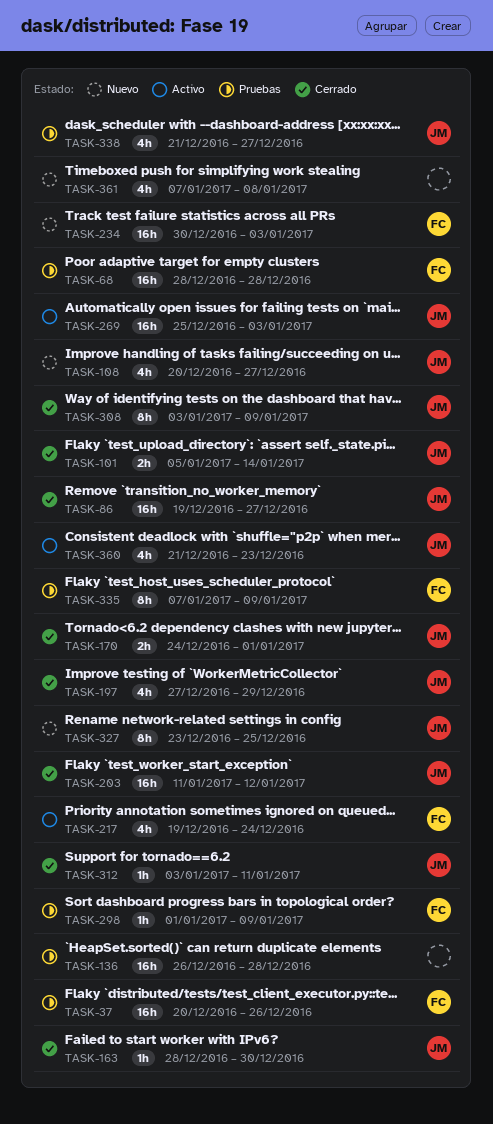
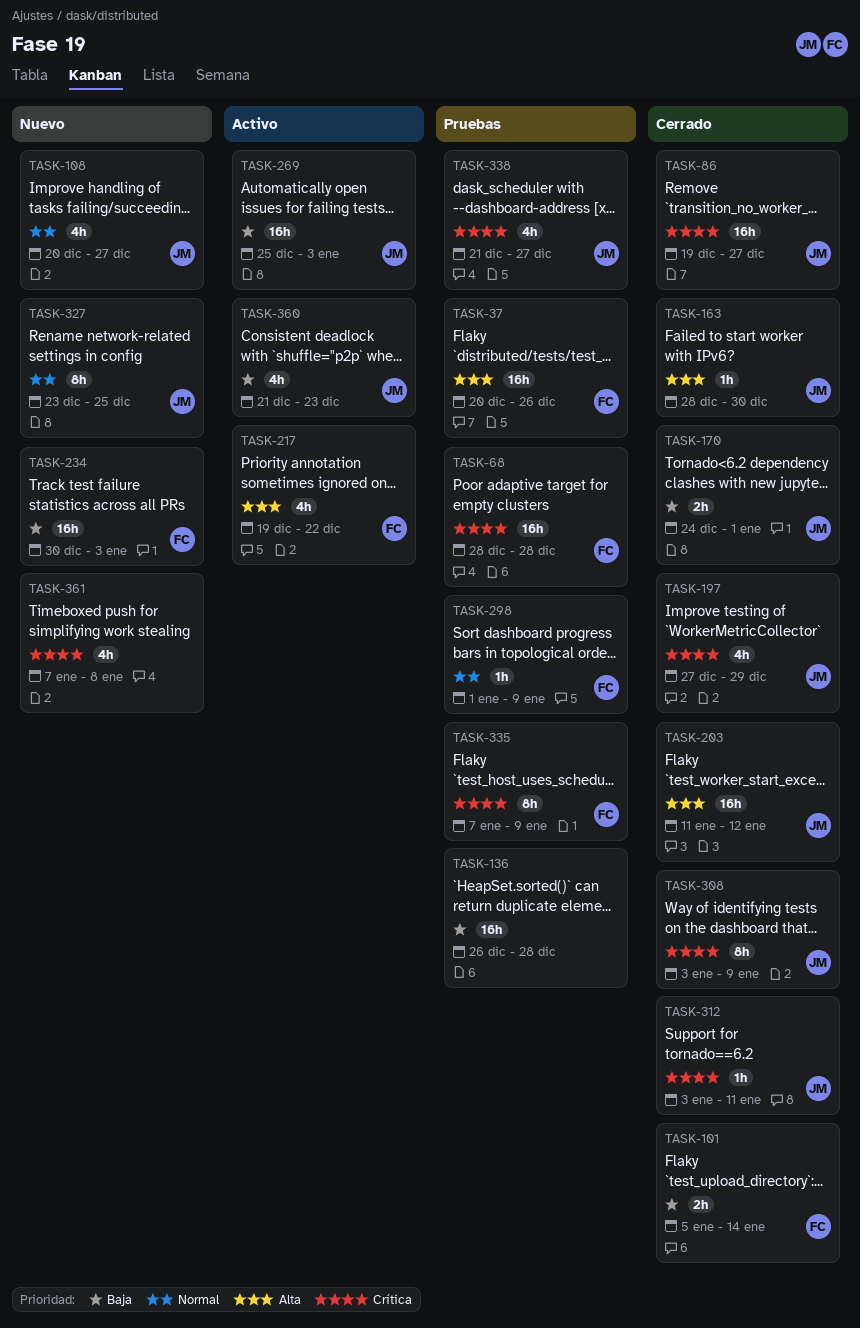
TASK-101, owner: JM -> FC
TASK-217, due: Dec 24 -> Dec 22

